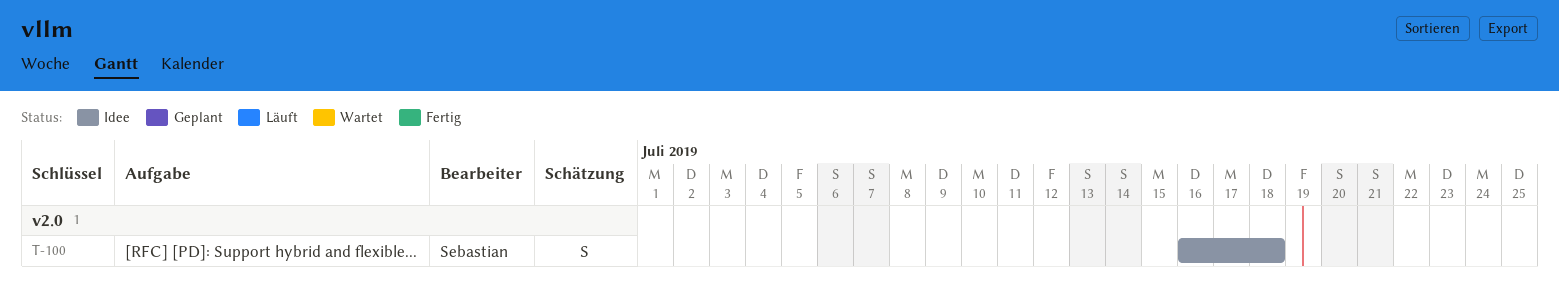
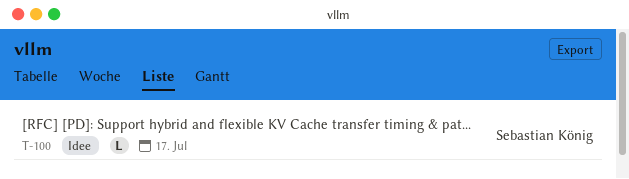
T-100, estimate: S -> L
T-100, due: Jul 18 -> Jul 17

